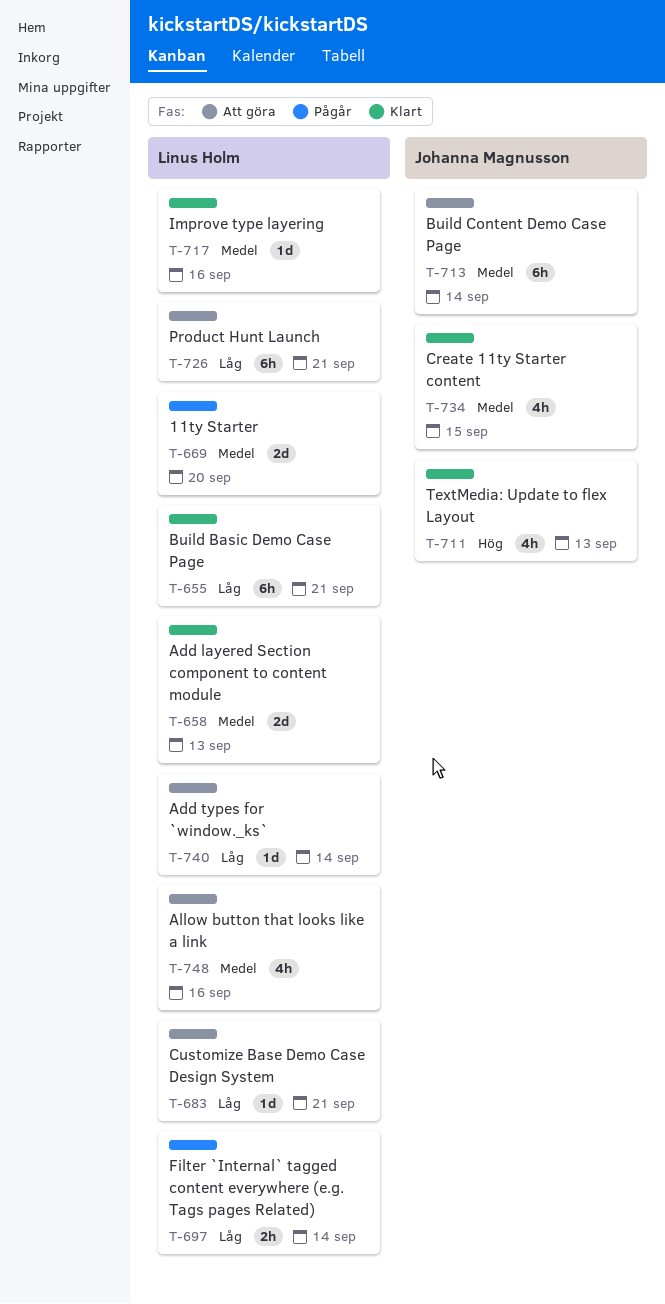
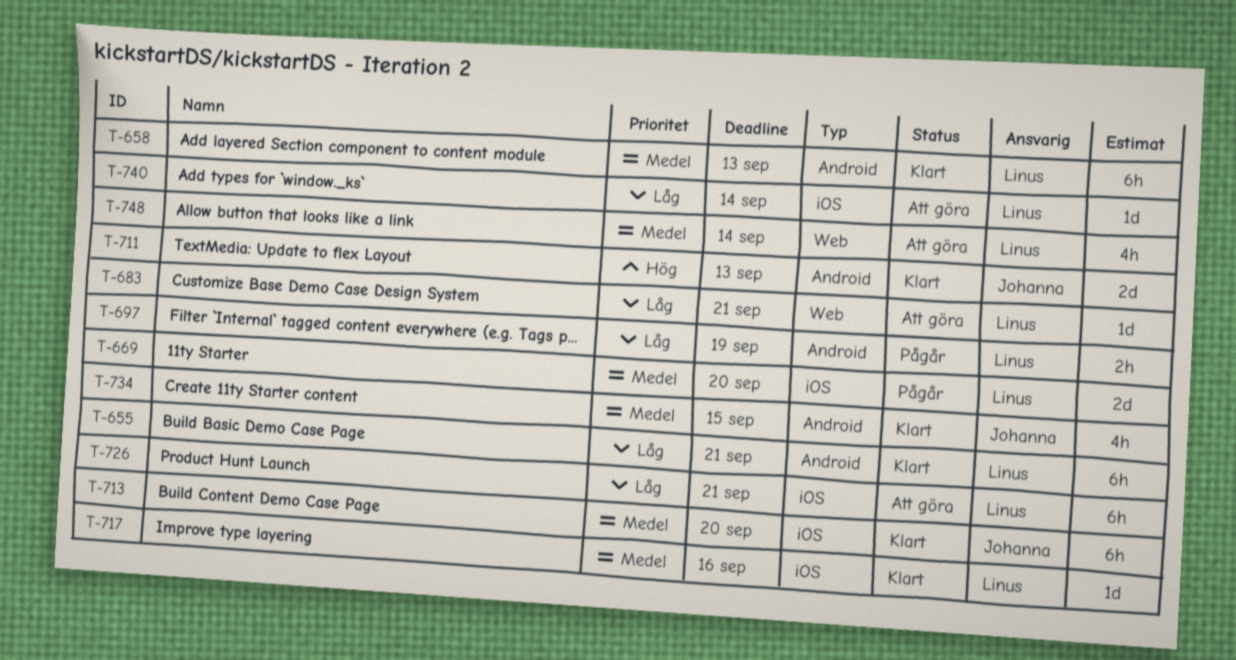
T-658, estimate: 2d -> 6h
T-697, due: Sep 14 -> Sep 19
T-711, estimate: 4h -> 2d
T-713, status: Att göra -> Klart
T-713, due: Sep 14 -> Sep 20
T-748, due: Sep 16 -> Sep 14

